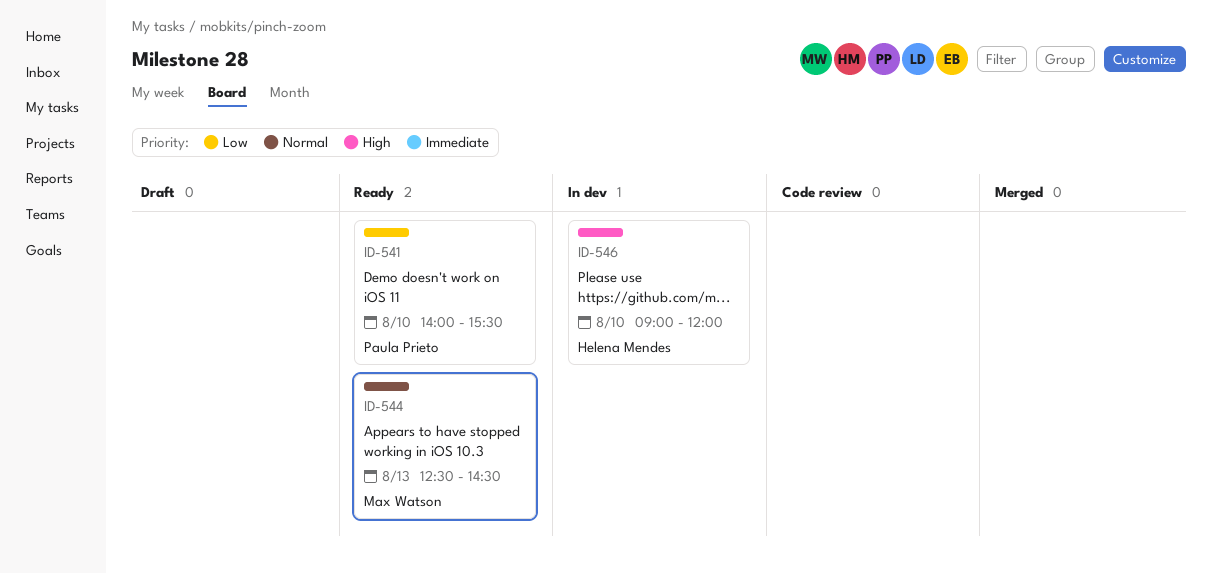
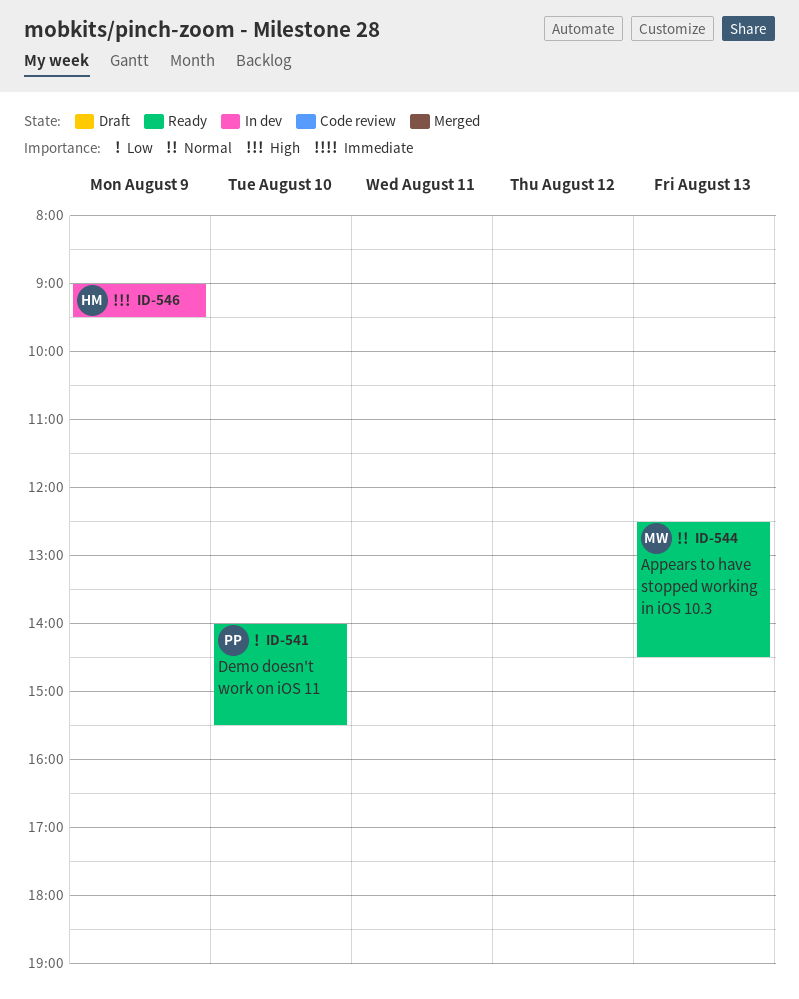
ID-546, day: Aug 10 -> Aug 9
ID-546, ends: 12:00 -> 09:30

